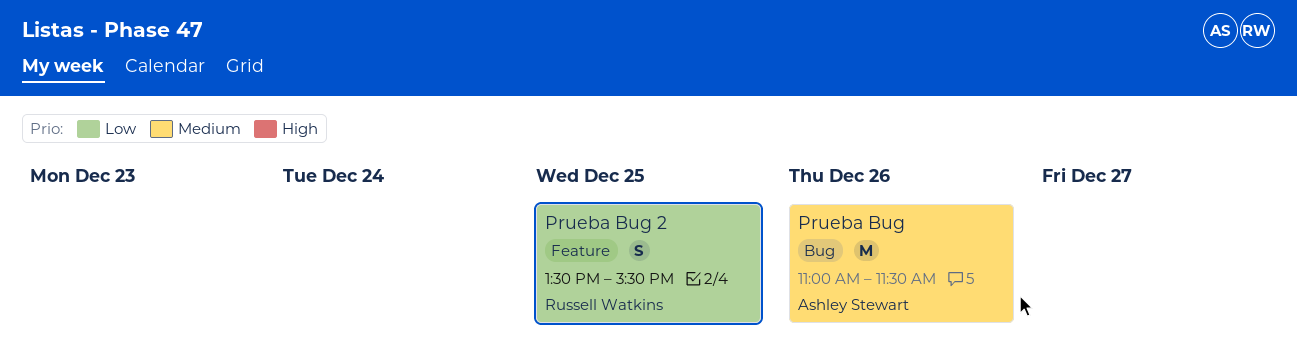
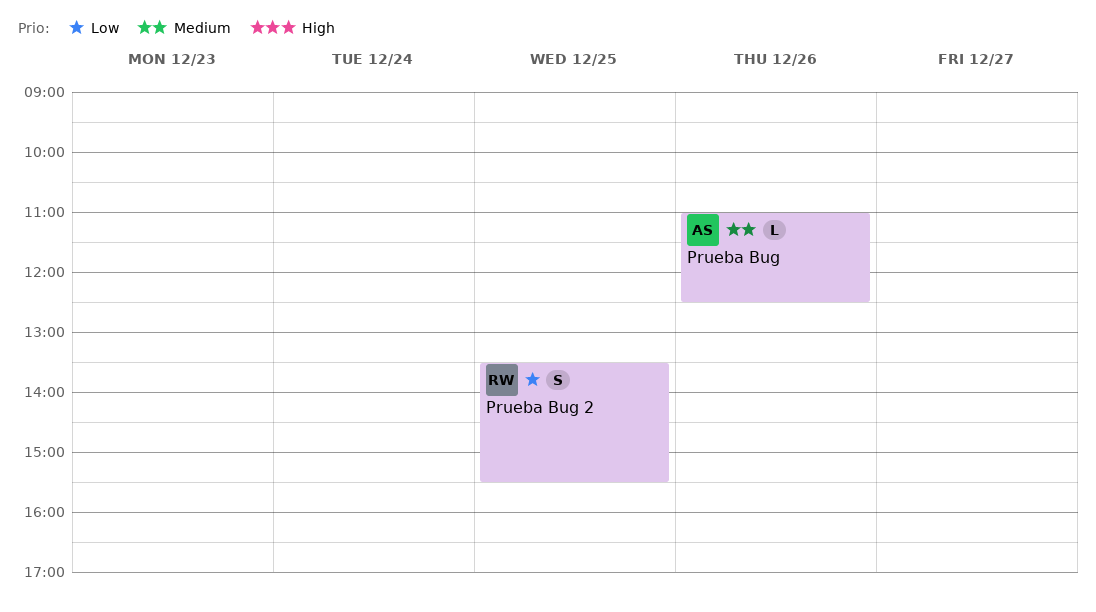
Prueba Bug, estimate: M -> L
Prueba Bug, ends: 11:30 -> 12:30

